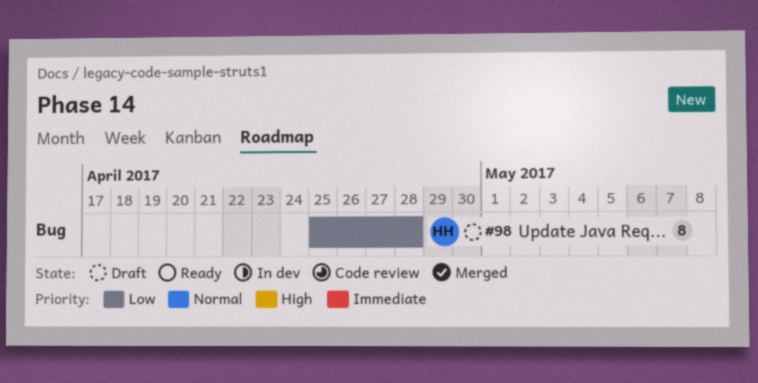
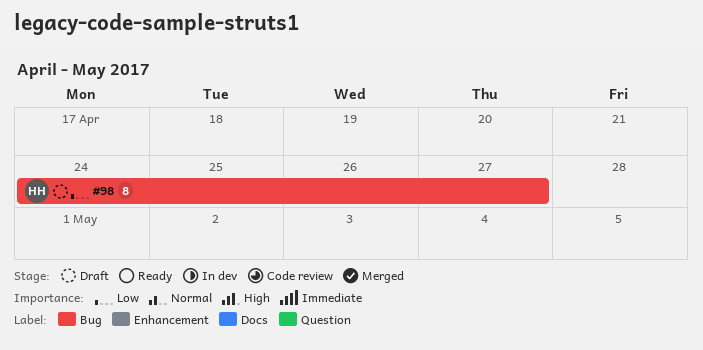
#98, start: Apr 25 -> Apr 24
#98, due: Apr 28 -> Apr 27

